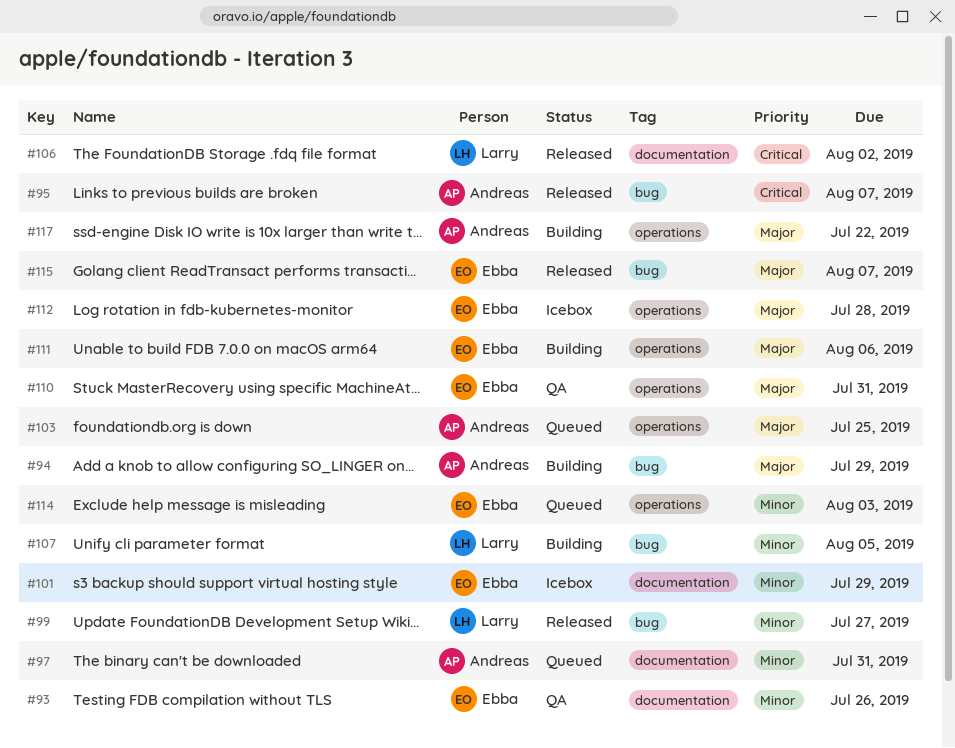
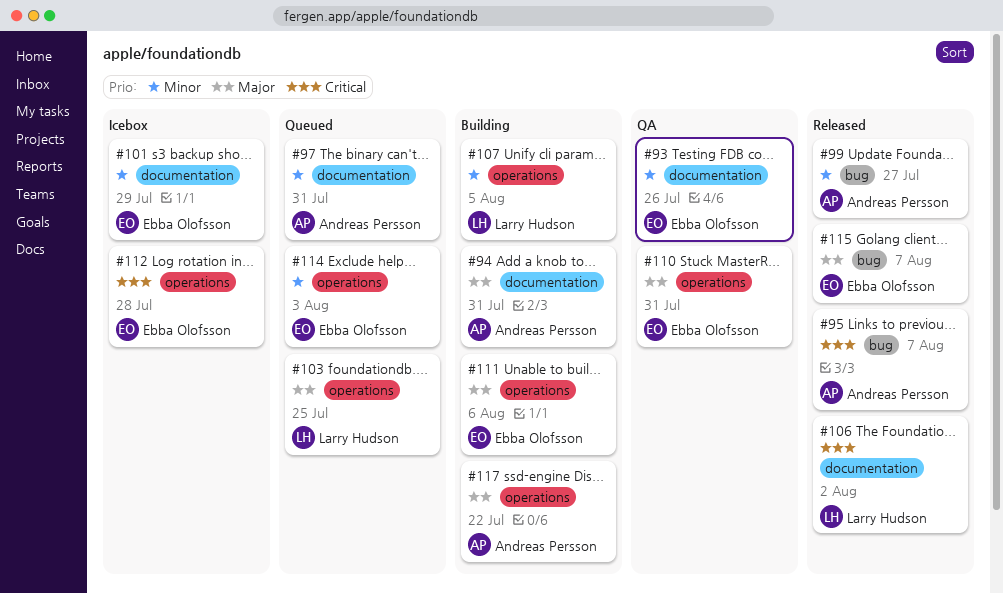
#94, label: bug -> documentation
#94, due: Jul 29 -> Jul 31
#99, owner: Larry Hudson -> Andreas Persson
#103, owner: Andreas Persson -> Larry Hudson
#107, label: bug -> operations
#112, priority: Major -> Critical

